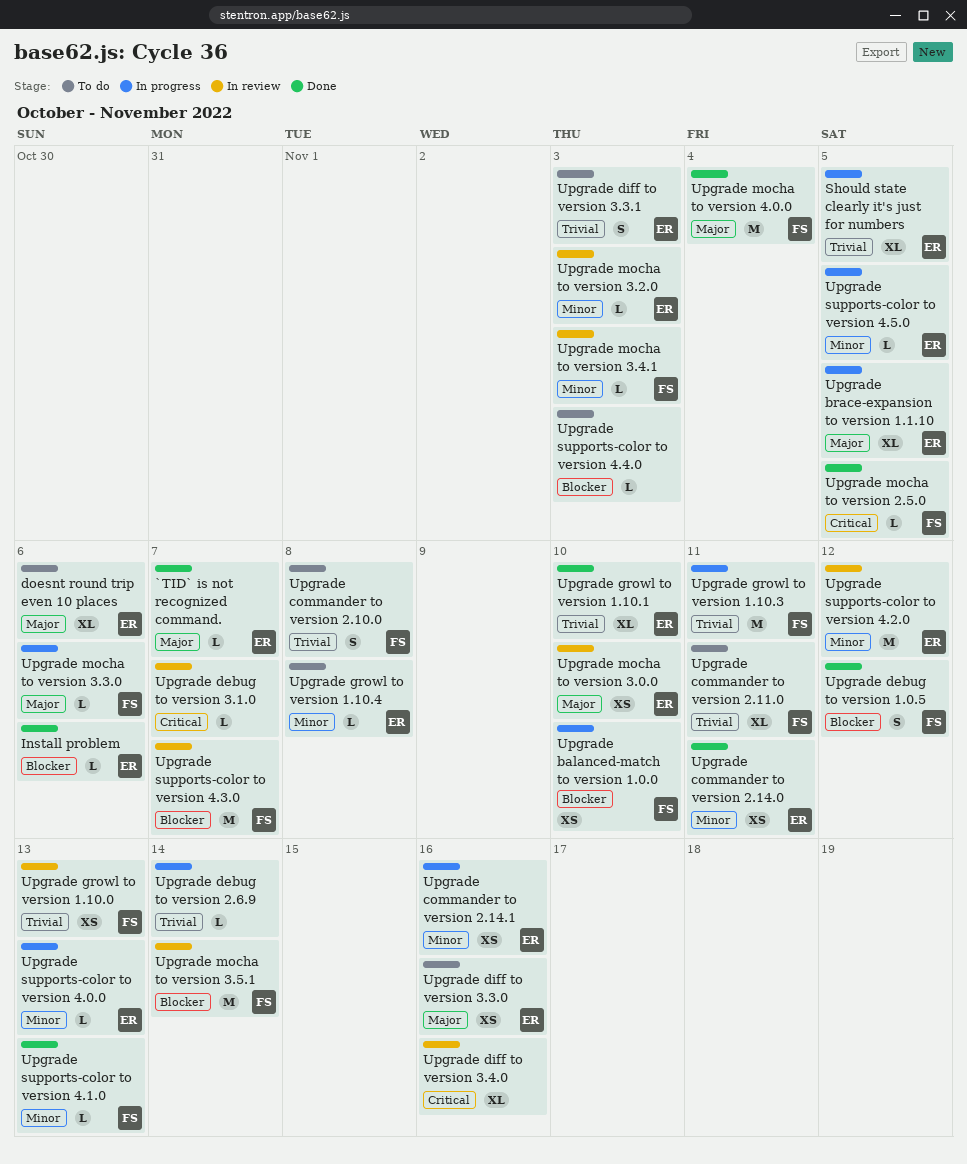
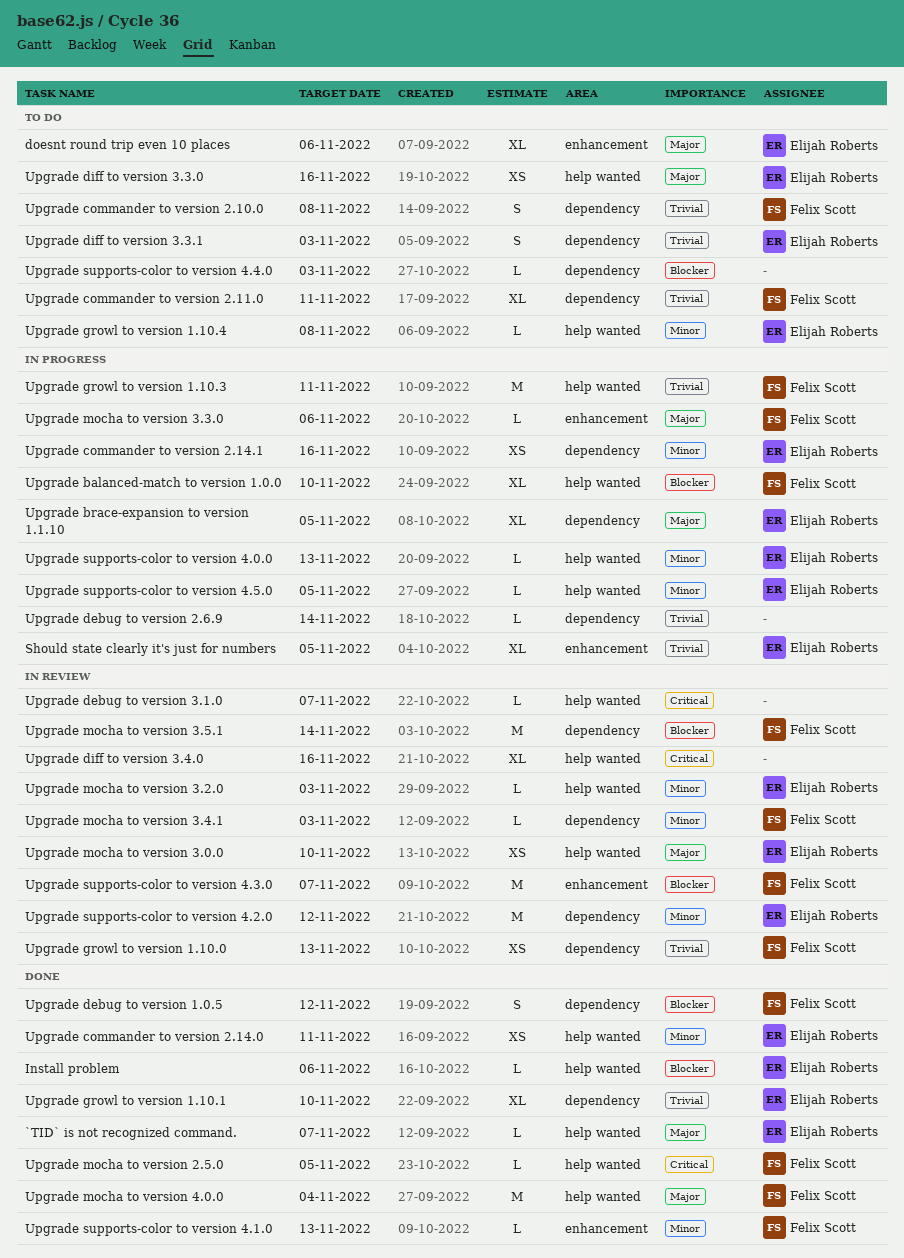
Upgrade balanced-match to version 1.0.0, estimate: XS -> XL

